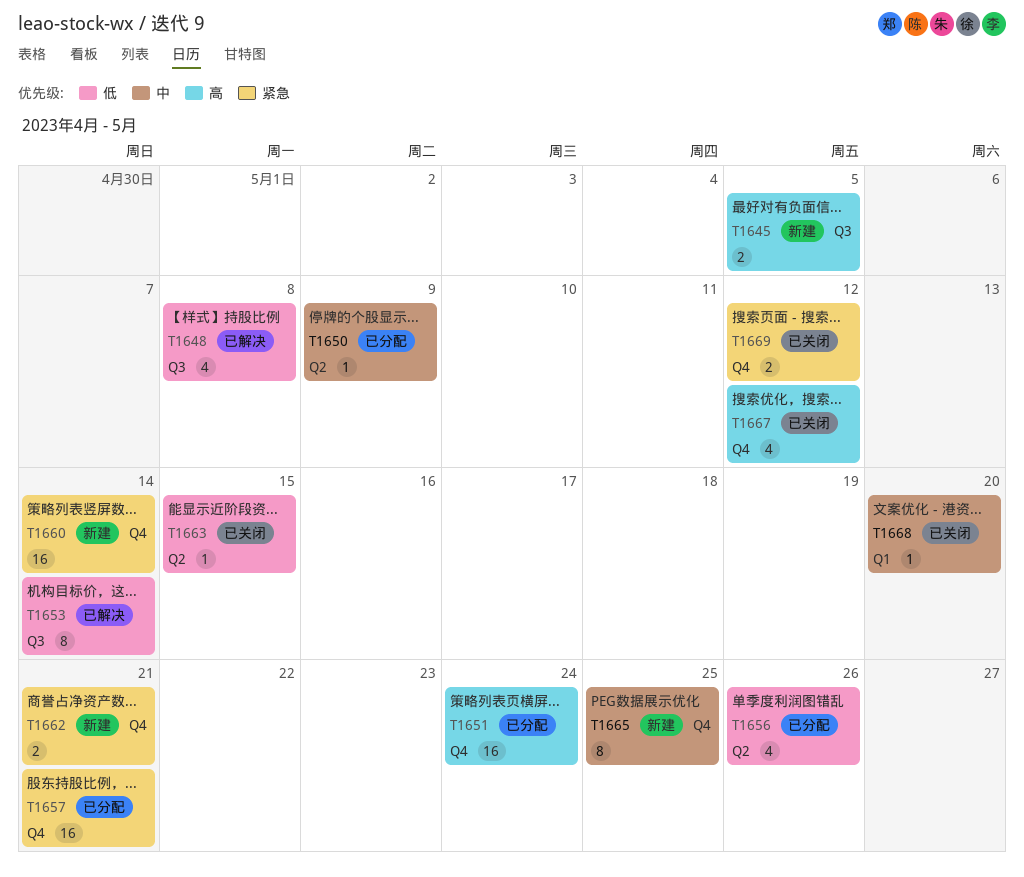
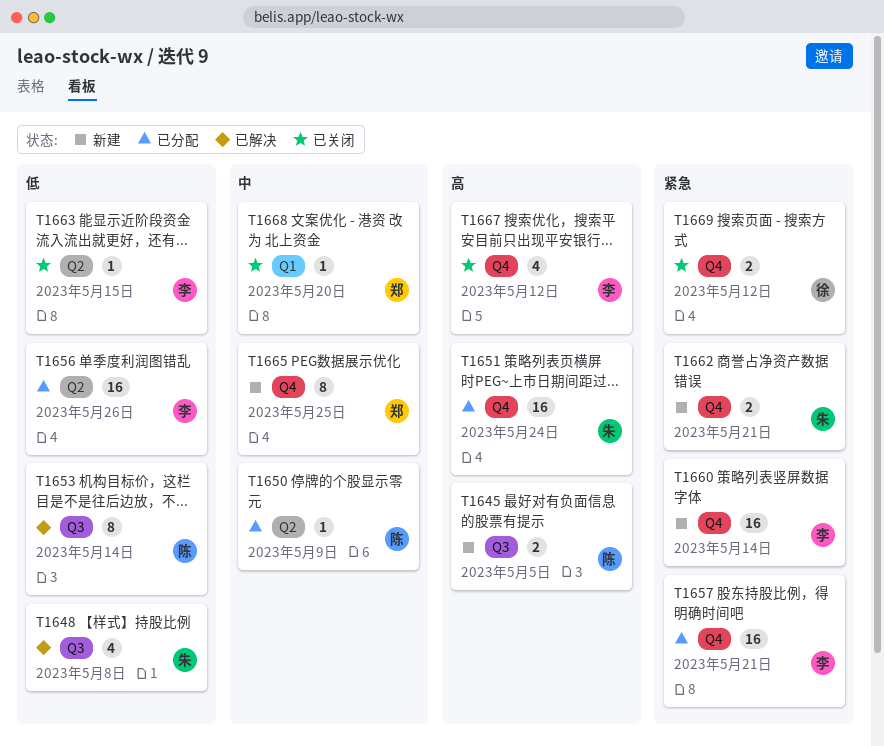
T1656, estimate: 4 -> 16

